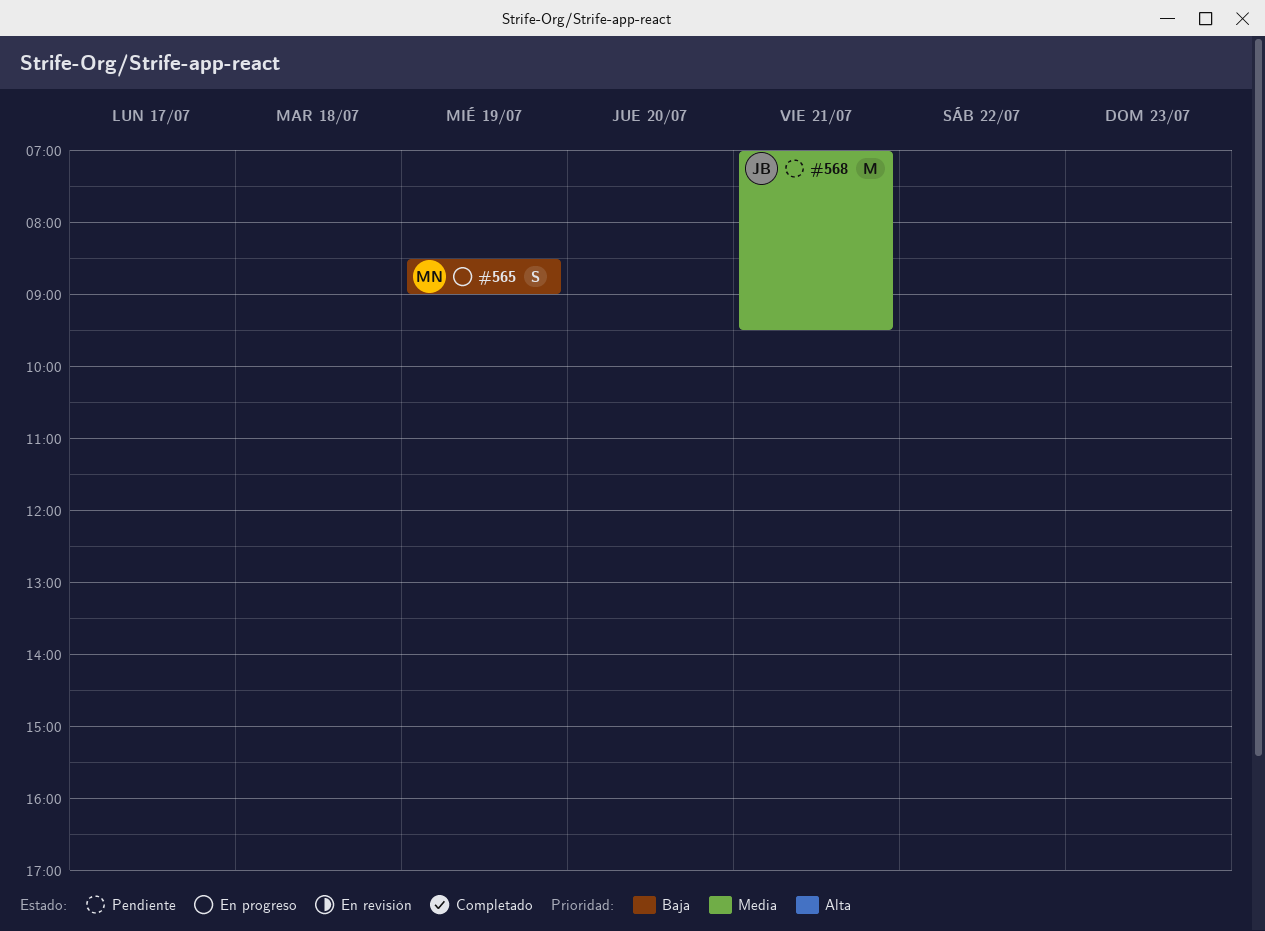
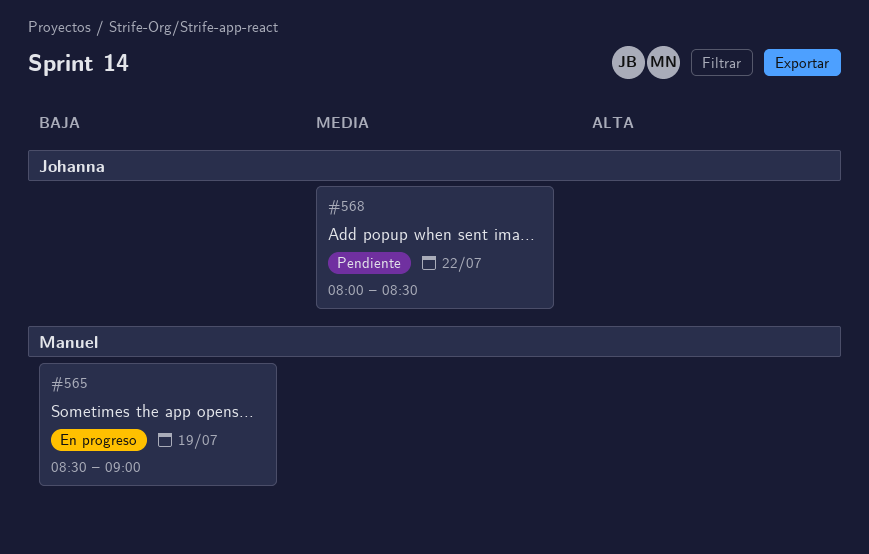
#568, day: Jul 21 -> Jul 22
#568, begins: 07:00 -> 08:00
#568, ends: 09:30 -> 08:30

